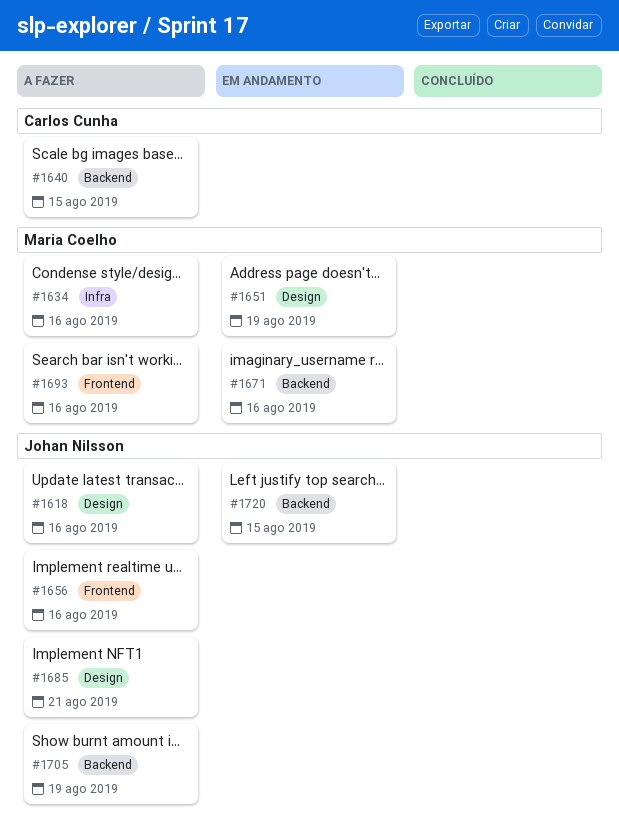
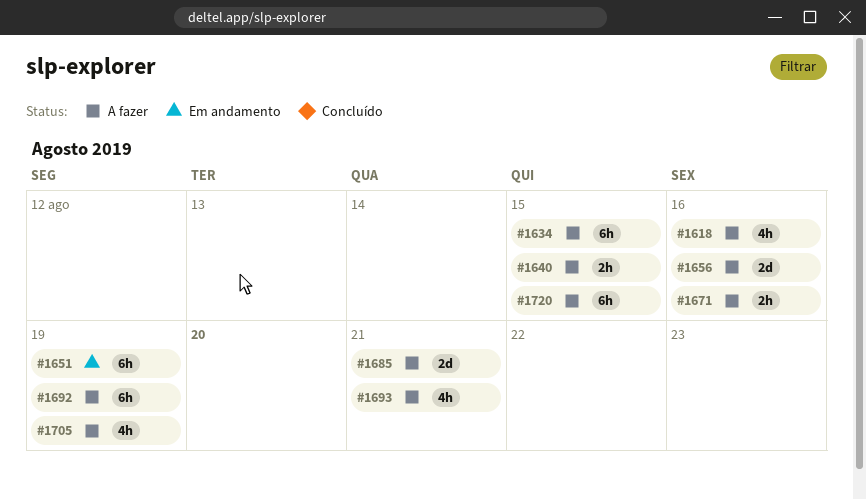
#1634, due: Aug 16 -> Aug 15
#1671, status: Em andamento -> A fazer
#1692: none -> present
#1693, due: Aug 16 -> Aug 21
#1720, status: Em andamento -> A fazer

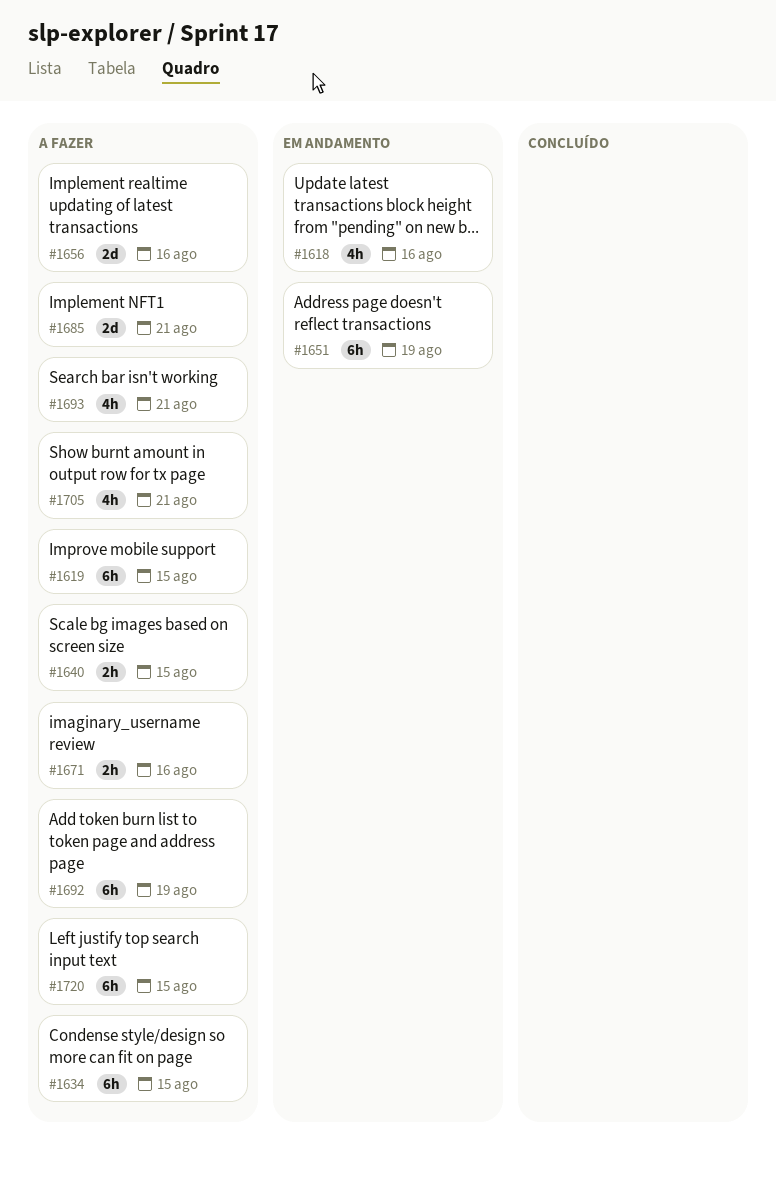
#1618, status: A fazer -> Em andamento
#1619: none -> present
#1705, due: Aug 19 -> Aug 21

